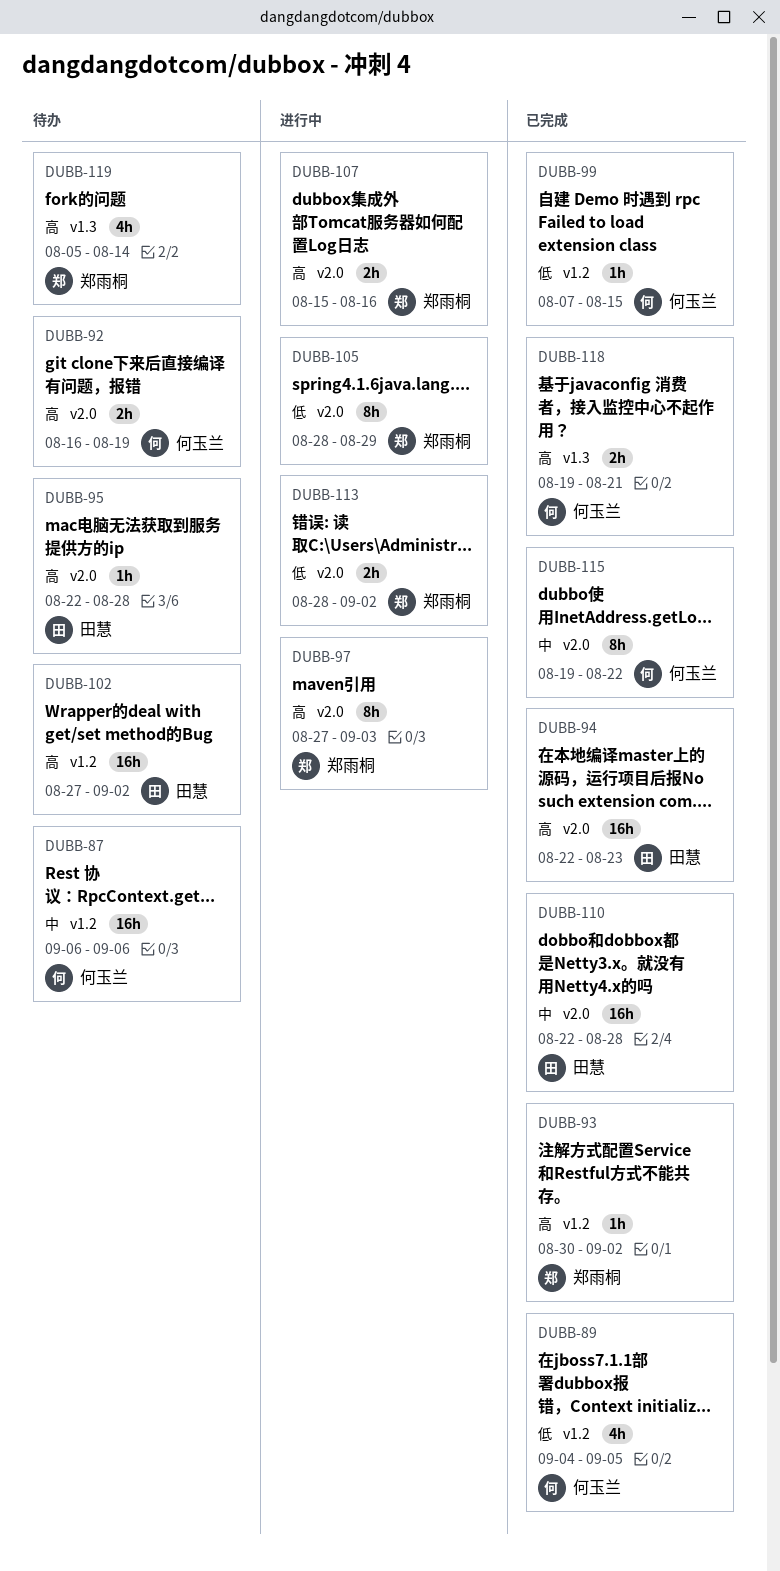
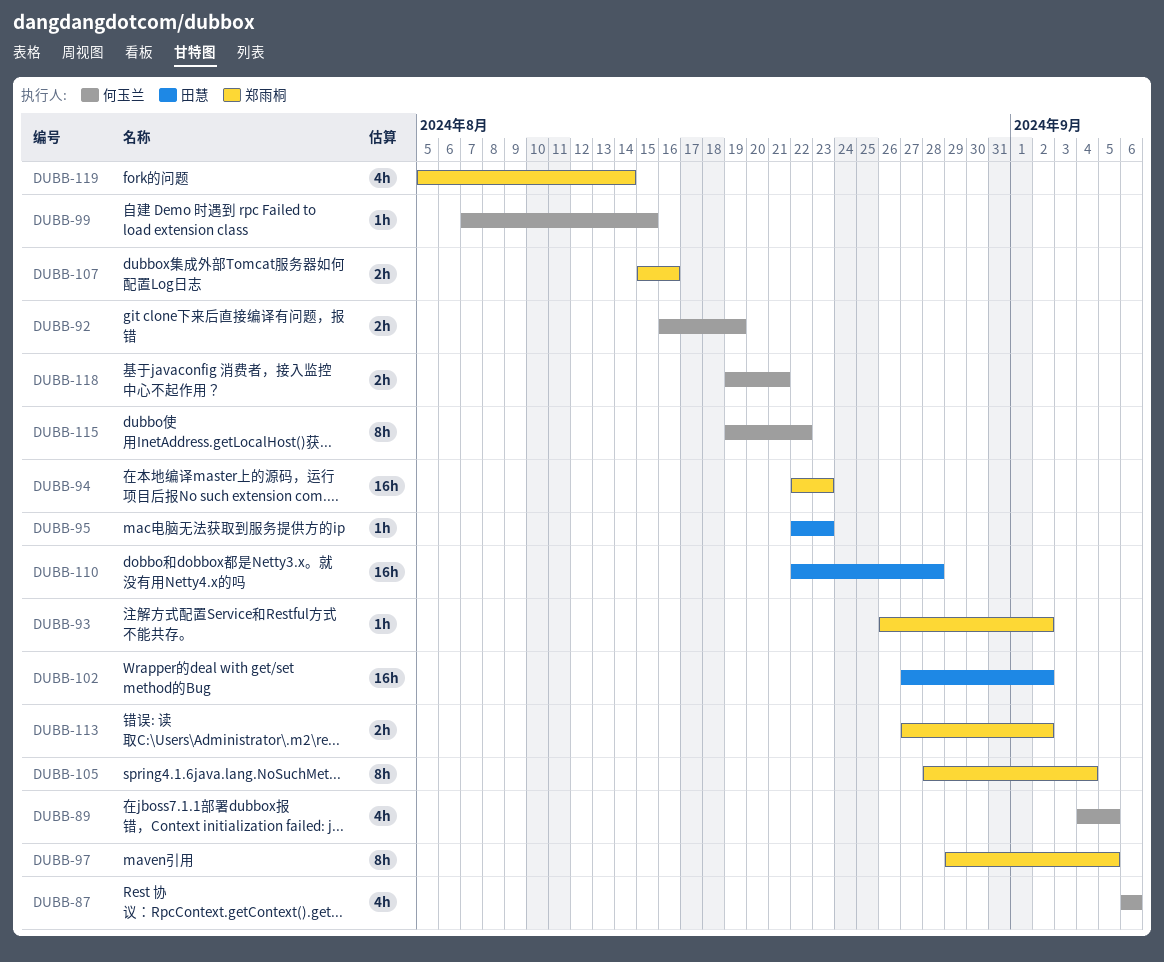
DUBB-87, estimate: 16h -> 4h
DUBB-93, start: Aug 30 -> Aug 26
DUBB-94, owner: 田慧 -> 郑雨桐
DUBB-95, due: Aug 28 -> Aug 23
DUBB-97, start: Aug 27 -> Aug 29
DUBB-97, due: Sep 3 -> Sep 5
DUBB-105, due: Aug 29 -> Sep 4
DUBB-113, start: Aug 28 -> Aug 27

